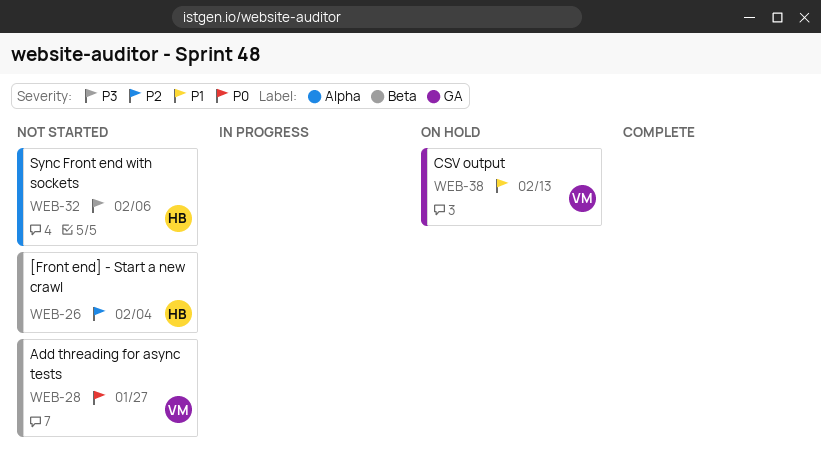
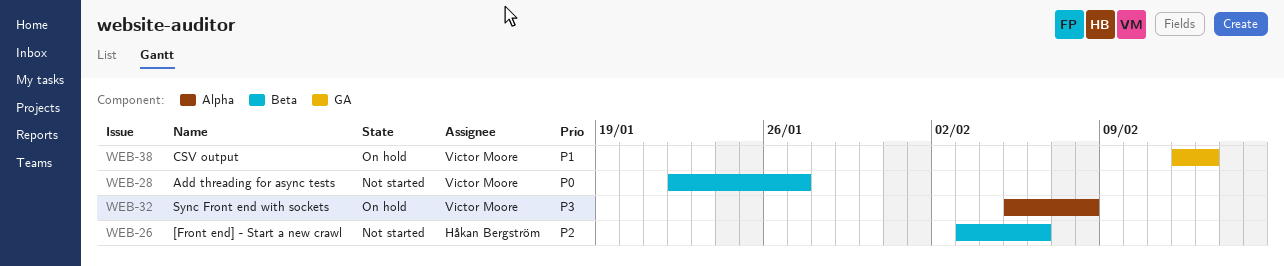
WEB-26, due: Feb 4 -> Feb 6
WEB-32, status: Not started -> On hold
WEB-32, owner: Håkan Bergström -> Victor Moore
WEB-32, due: Feb 6 -> Feb 8

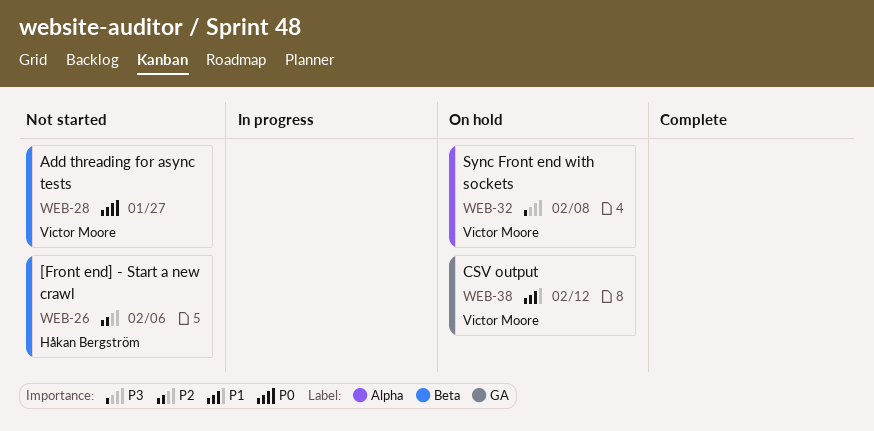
WEB-38, due: Feb 13 -> Feb 12

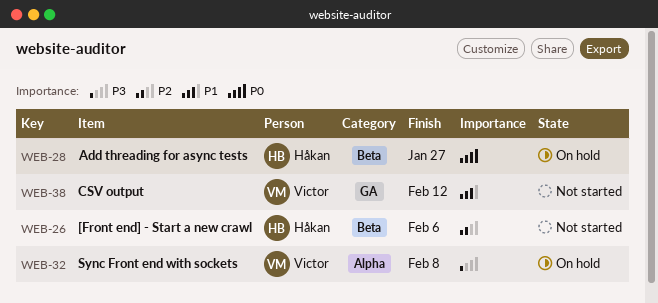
WEB-28, status: Not started -> On hold
WEB-28, owner: Victor Moore -> Håkan Bergström
WEB-38, status: On hold -> Not started

